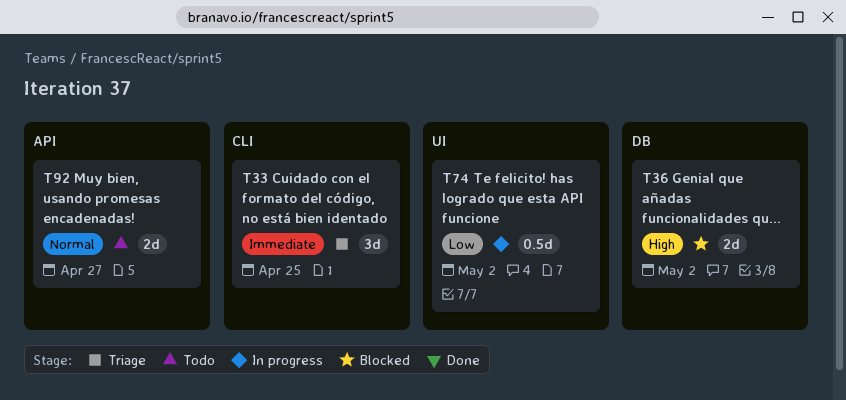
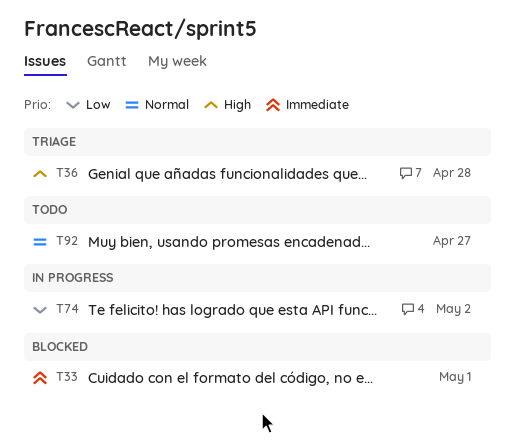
T33, status: Triage -> Blocked
T33, due: Apr 25 -> May 1
T36, status: Blocked -> Triage
T36, due: May 2 -> Apr 28

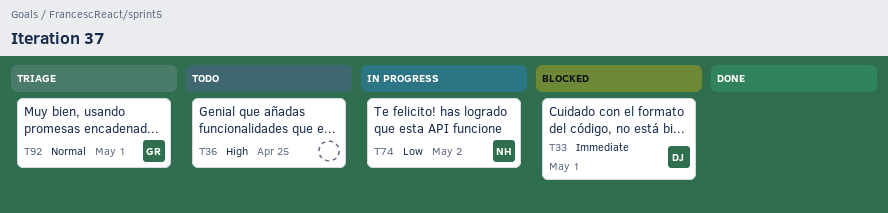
T36, status: Triage -> Todo
T36, due: Apr 28 -> Apr 25
T92, status: Todo -> Triage
T92, due: Apr 27 -> May 1

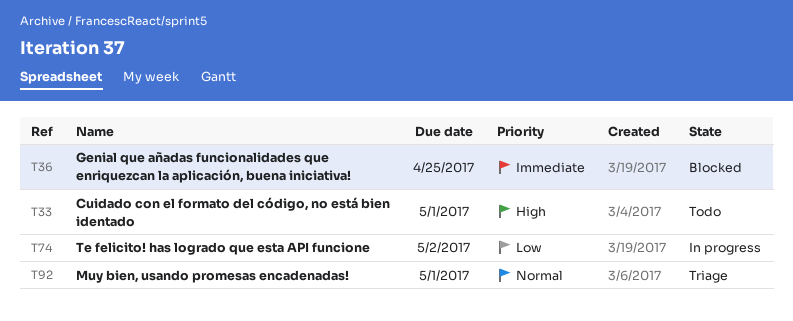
T33, status: Blocked -> Todo
T33, priority: Immediate -> High
T36, status: Todo -> Blocked
T36, priority: High -> Immediate

